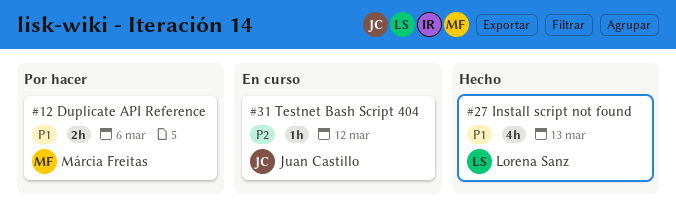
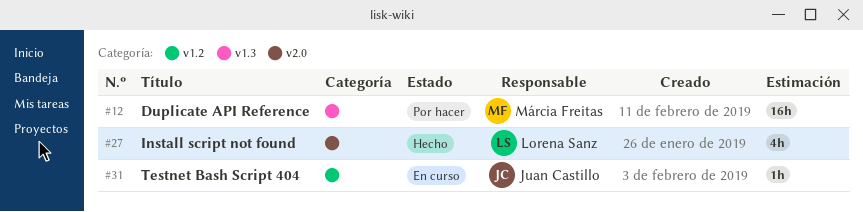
#12, estimate: 2h -> 16h

